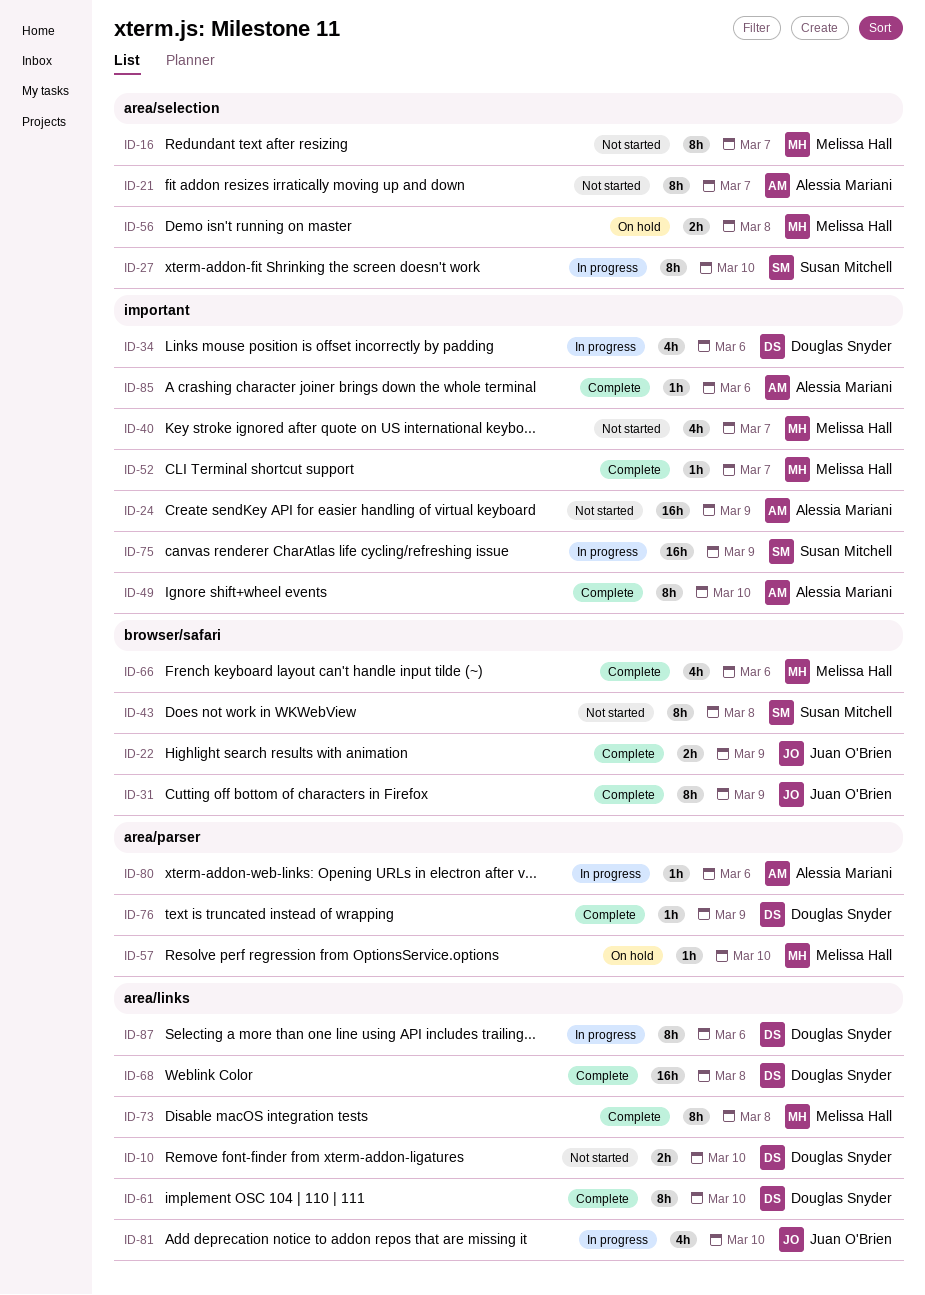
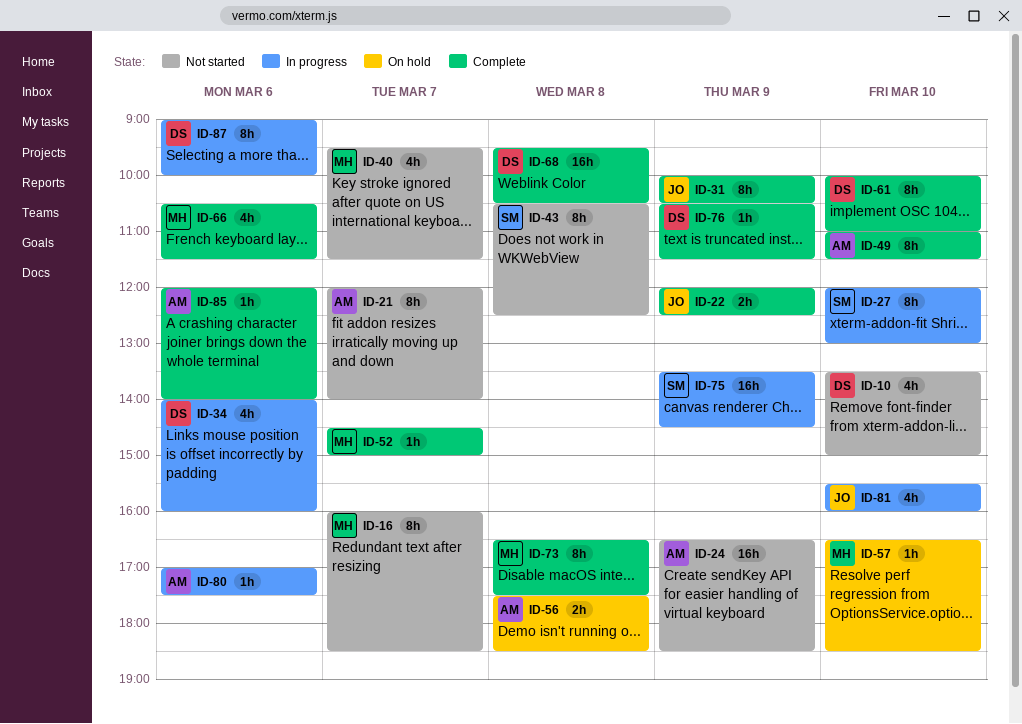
ID-10, estimate: 2h -> 4h
ID-56, owner: Melissa Hall -> Alessia Mariani

